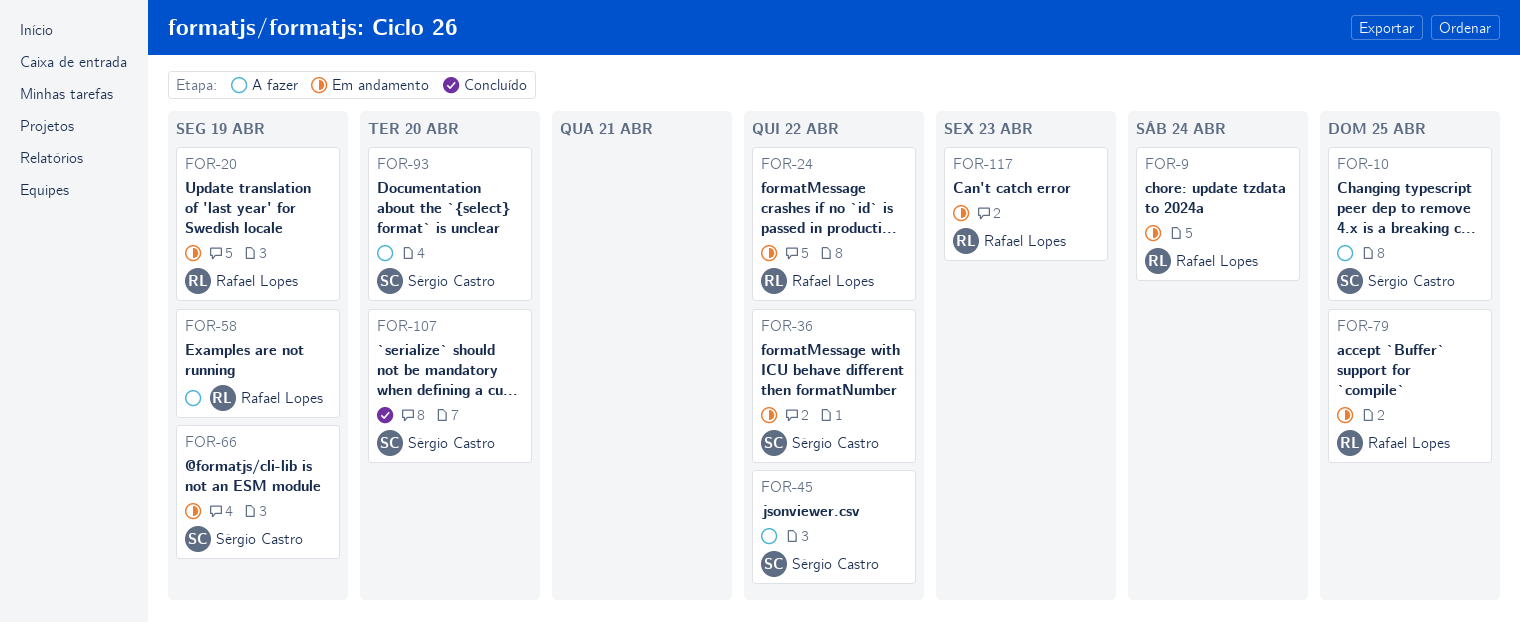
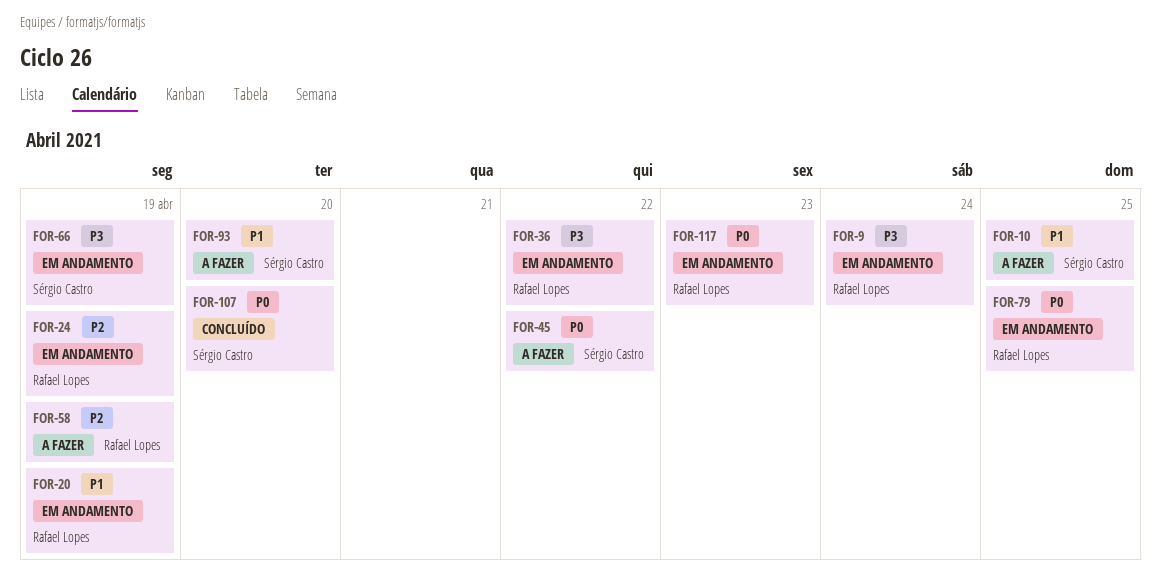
FOR-24, due: Apr 22 -> Apr 19
FOR-36, owner: Sérgio Castro -> Rafael Lopes

